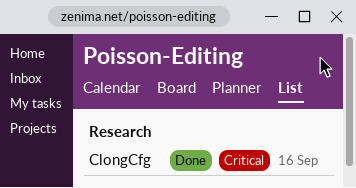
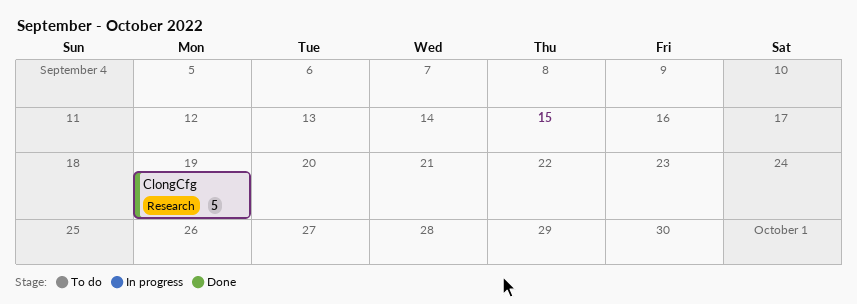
ClongCfg, due: Sep 16 -> Sep 19

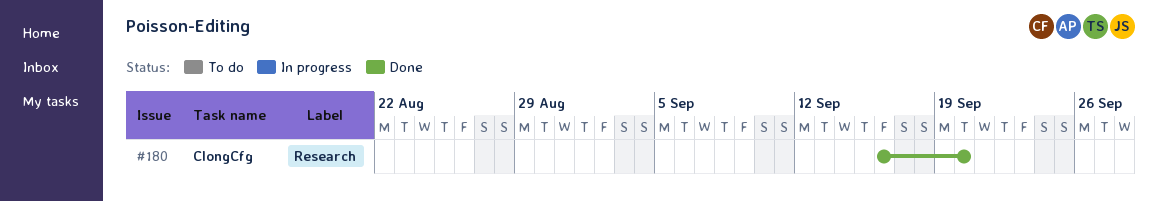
ClongCfg, due: Sep 19 -> Sep 20

